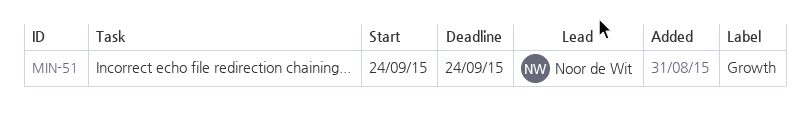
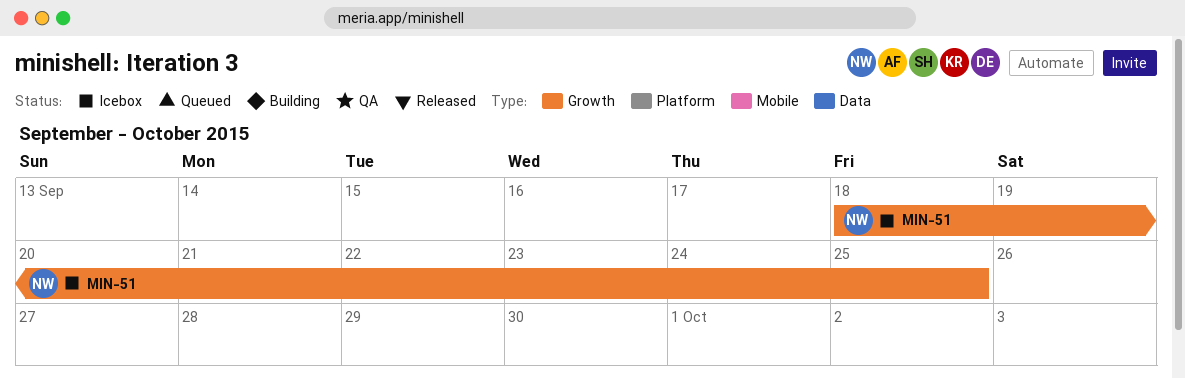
MIN-51, start: Sep 24 -> Sep 18
MIN-51, due: Sep 24 -> Sep 25

